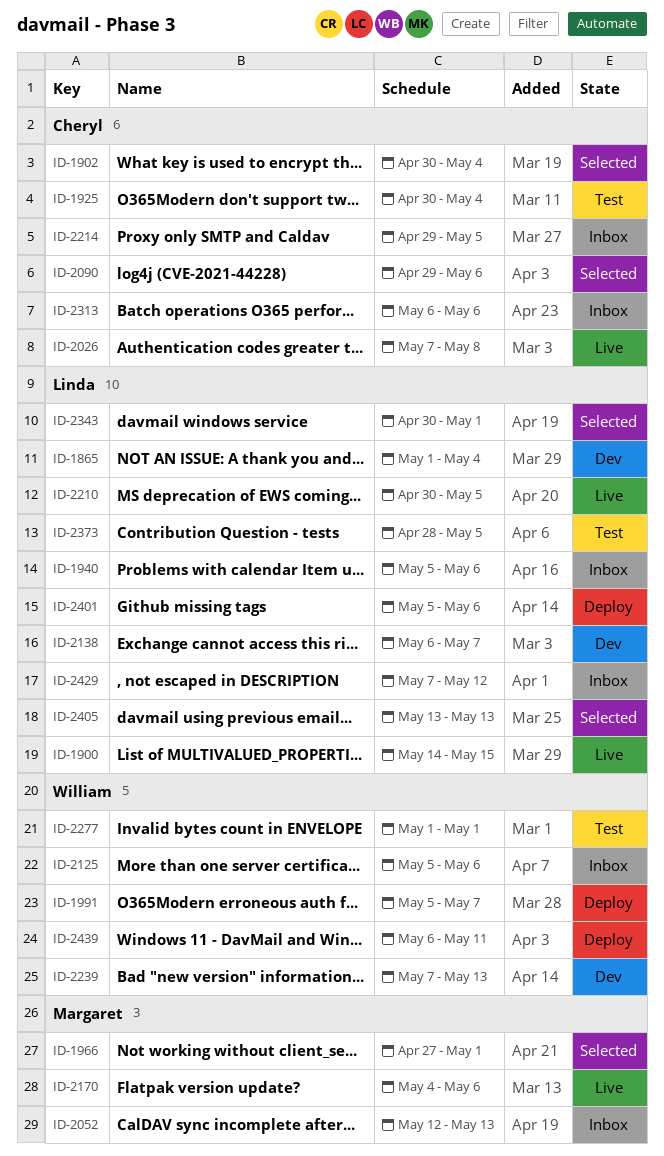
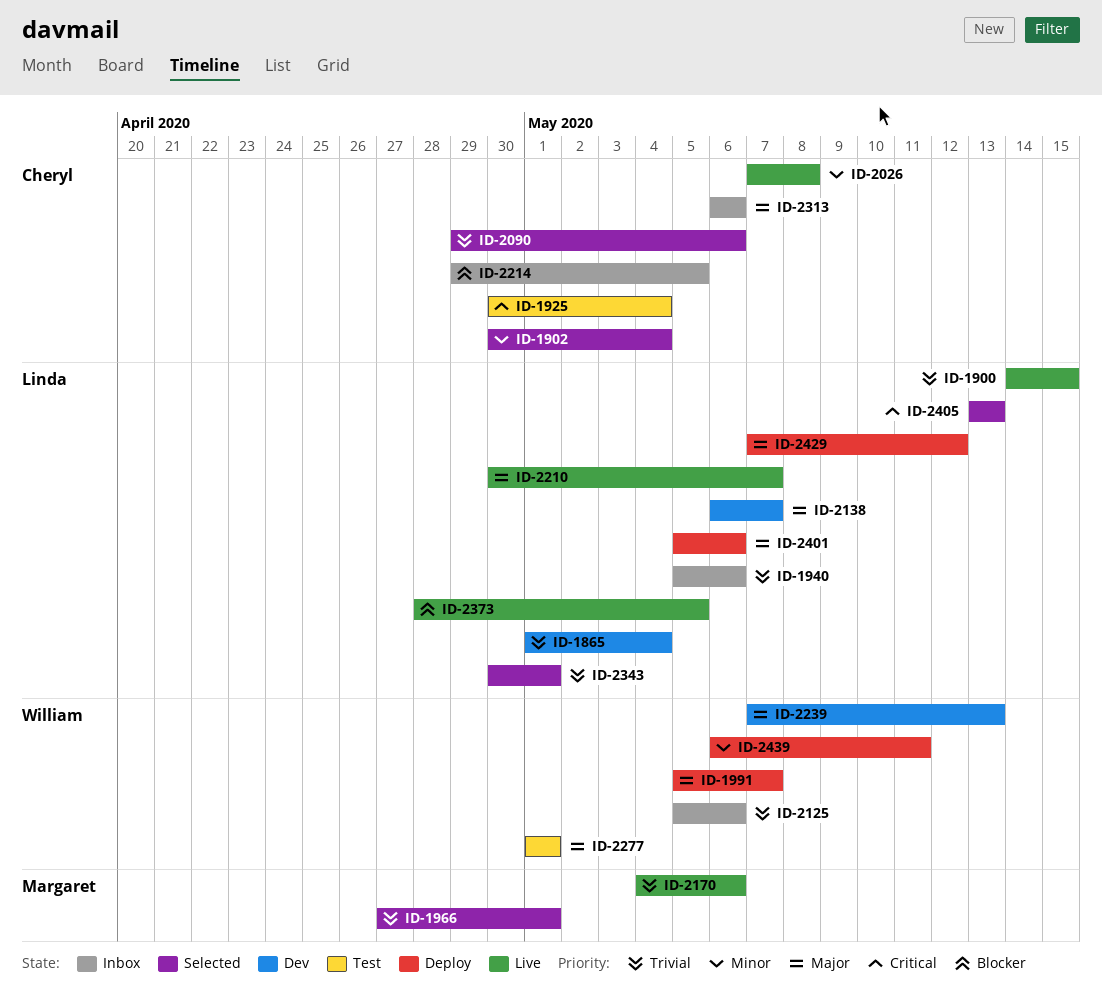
ID-2052: present -> none
ID-2210, due: May 5 -> May 7
ID-2373, status: Test -> Live
ID-2429, status: Inbox -> Deploy

